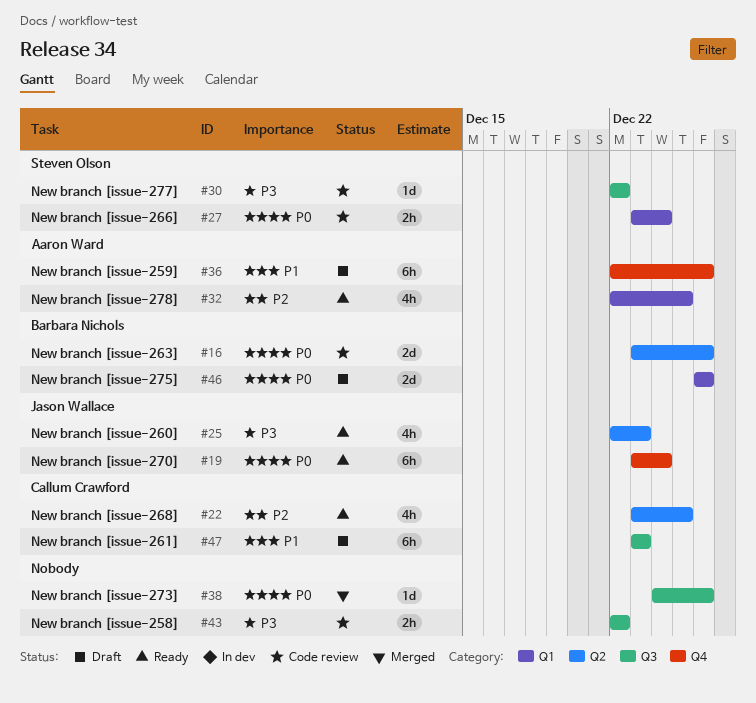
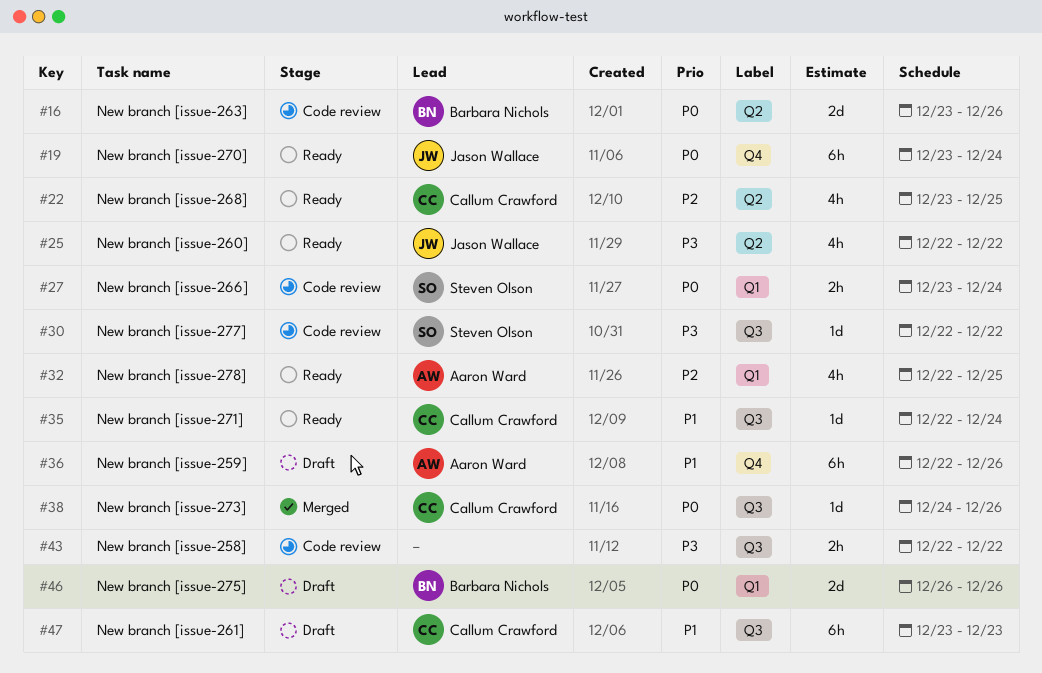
#25, due: Dec 23 -> Dec 22
#35: none -> present
#38, owner: none -> Callum Crawford

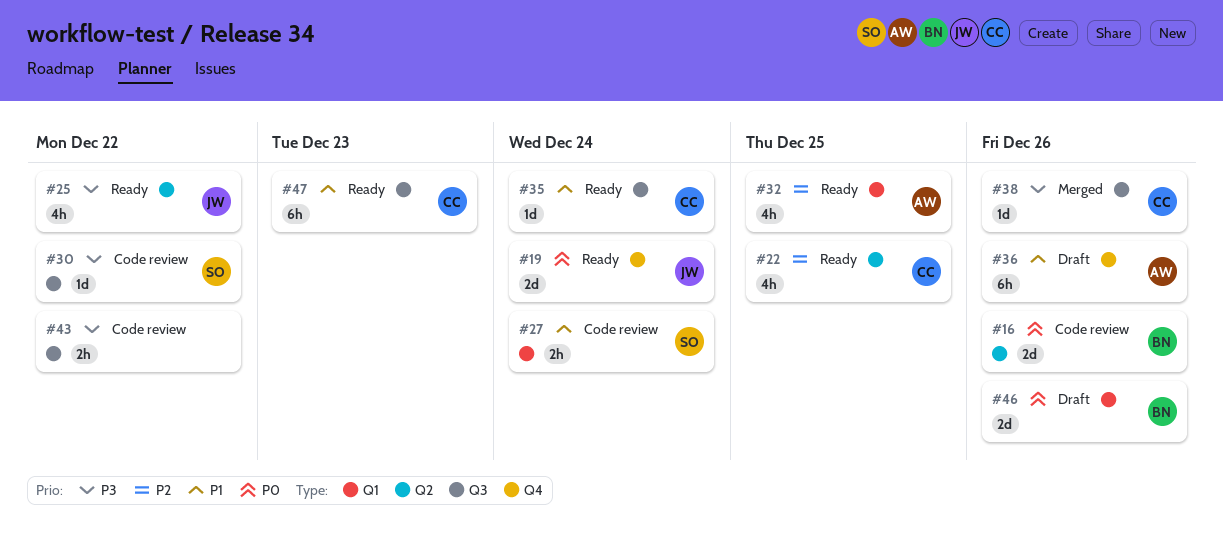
#19, estimate: 6h -> 2d
#27, priority: P0 -> P1
#38, priority: P0 -> P3
#47, status: Draft -> Ready

